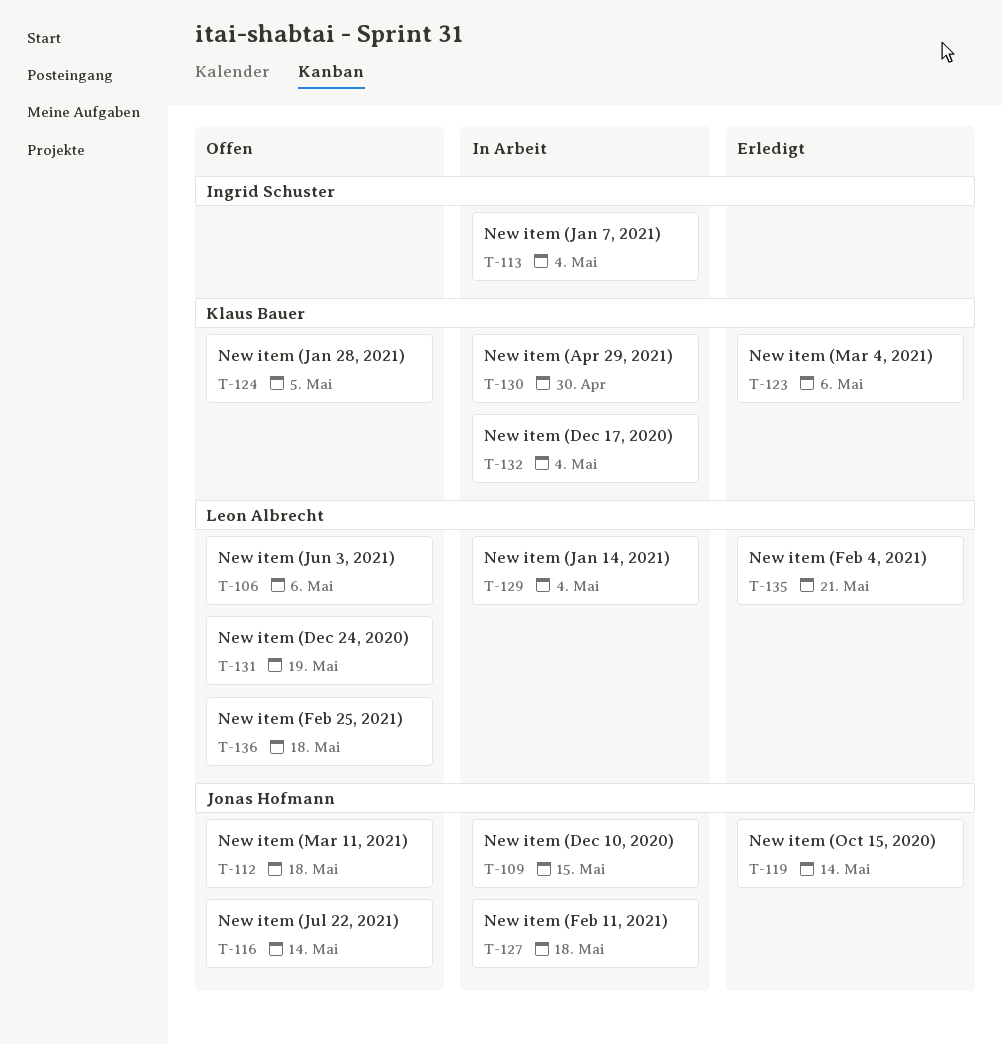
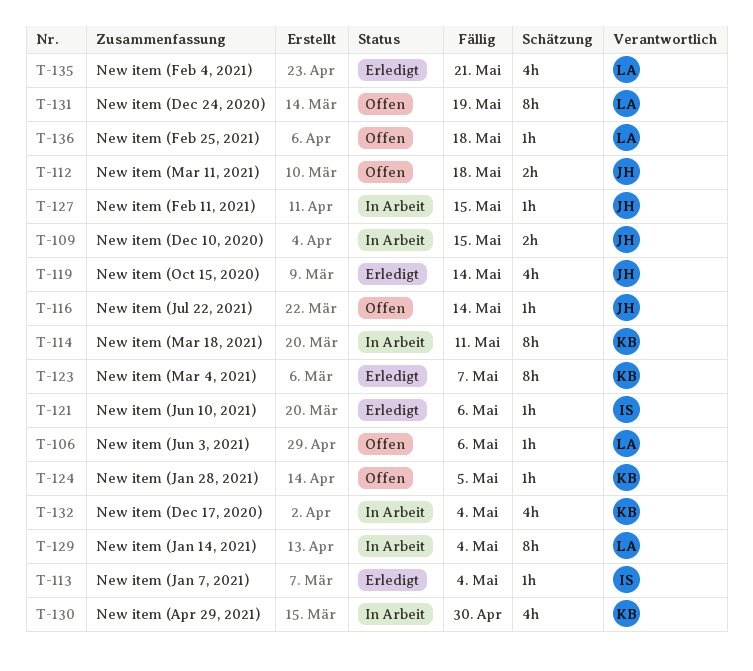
T-113, status: In Arbeit -> Erledigt
T-114: none -> present
T-121: none -> present
T-123, due: May 6 -> May 7
T-127, due: May 18 -> May 15

